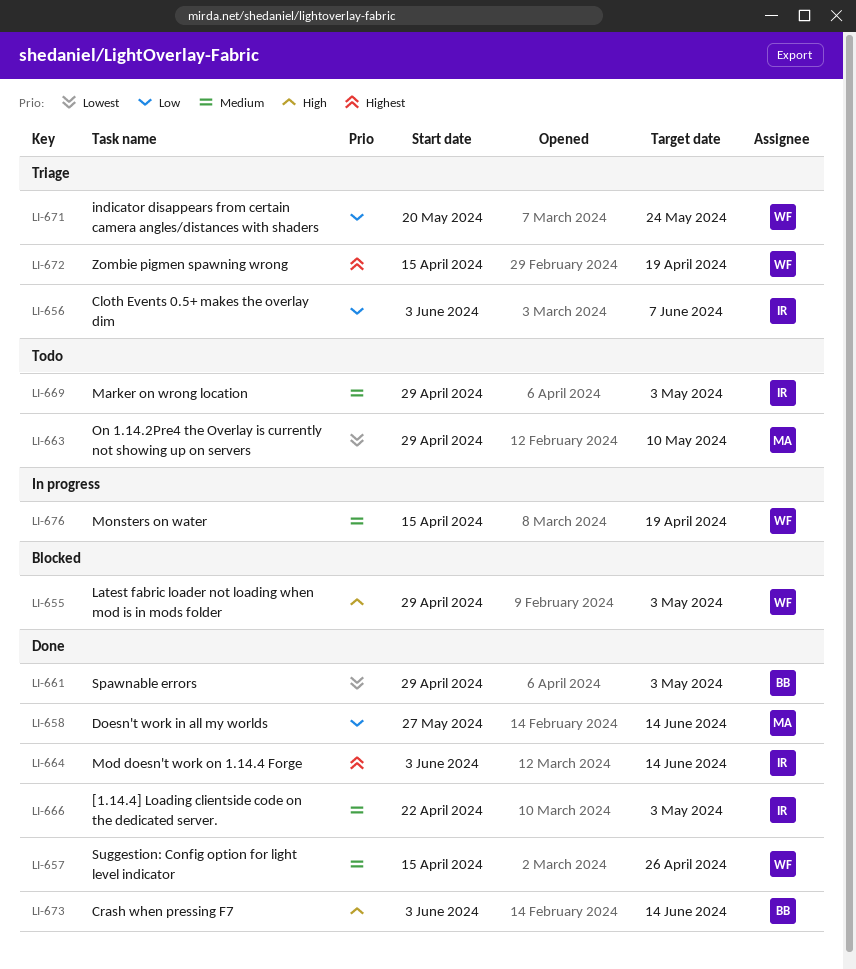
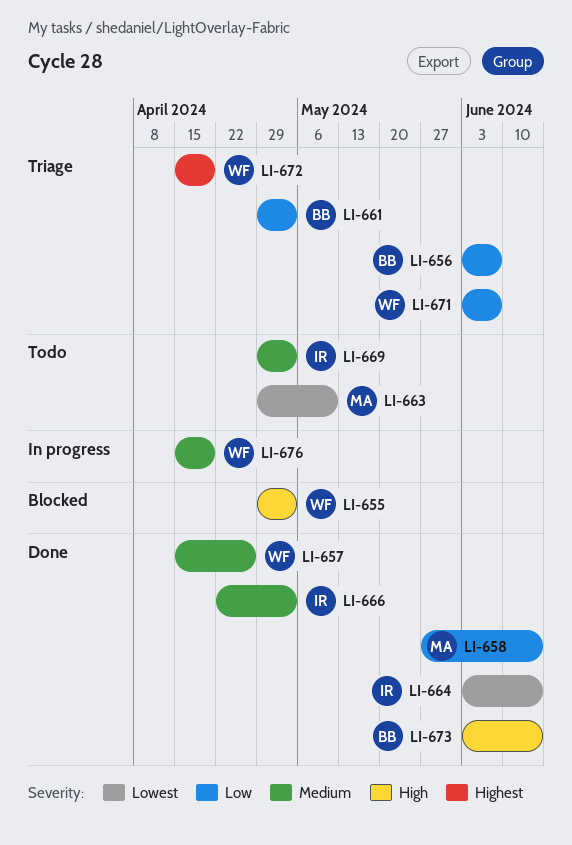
LI-656, owner: IR -> BB
LI-661, status: Done -> Triage
LI-661, priority: Lowest -> Low
LI-664, priority: Highest -> Lowest
LI-671, start: May 20 -> Jun 3
LI-671, due: May 24 -> Jun 7

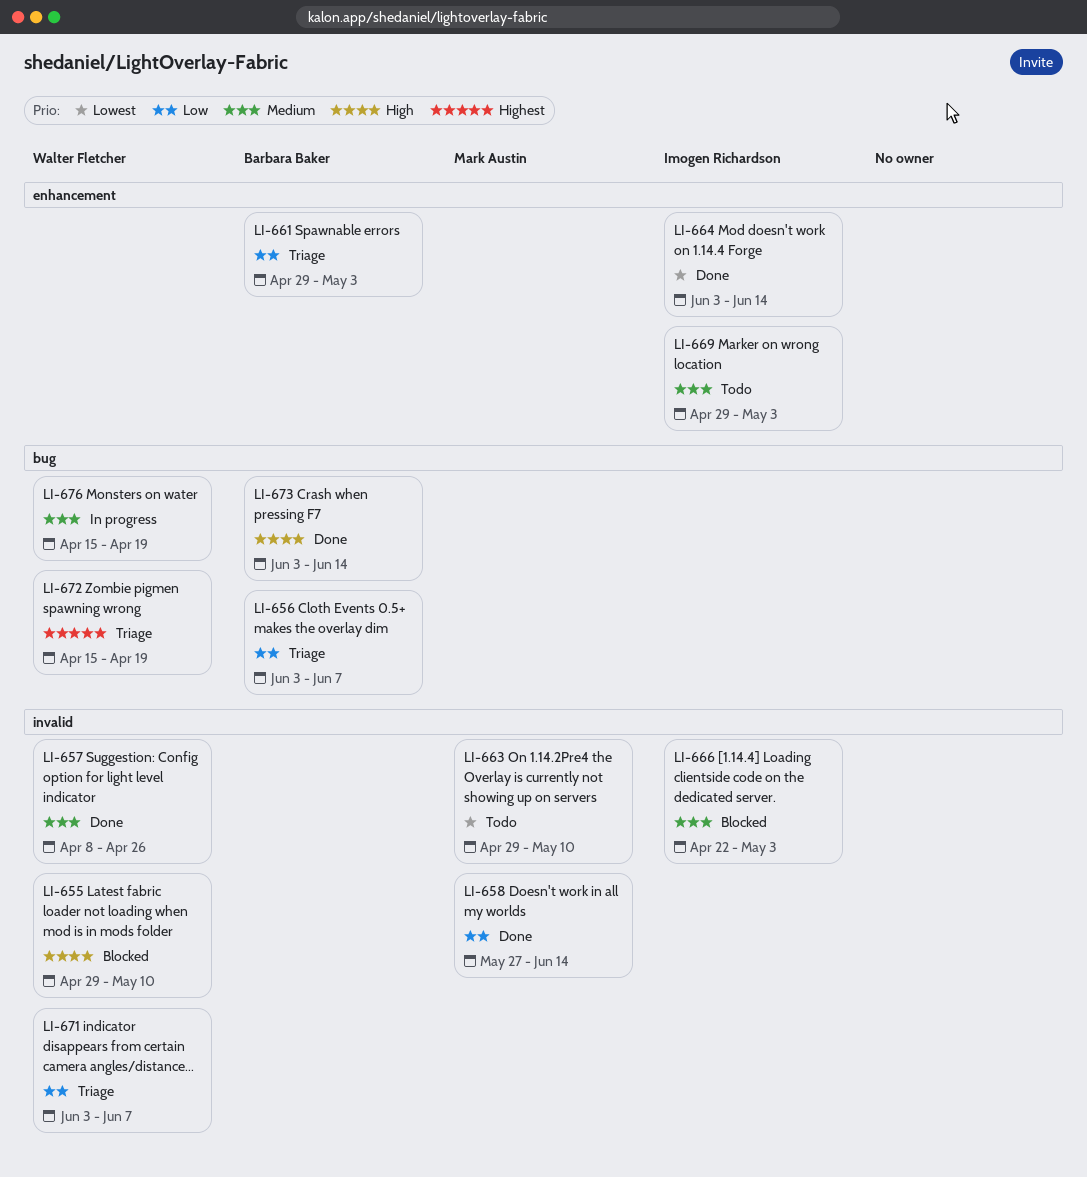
LI-655, due: May 3 -> May 10
LI-657, start: Apr 15 -> Apr 8
LI-666, status: Done -> Blocked

